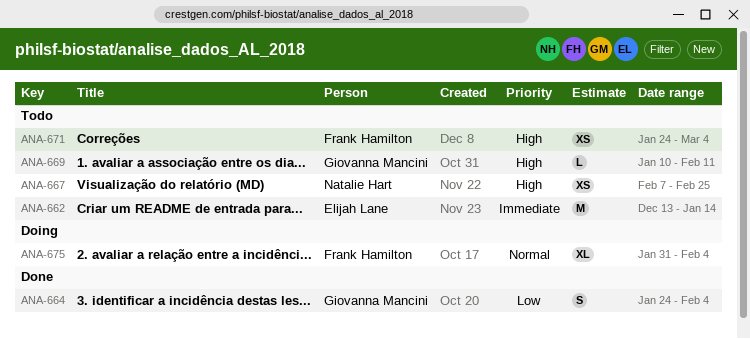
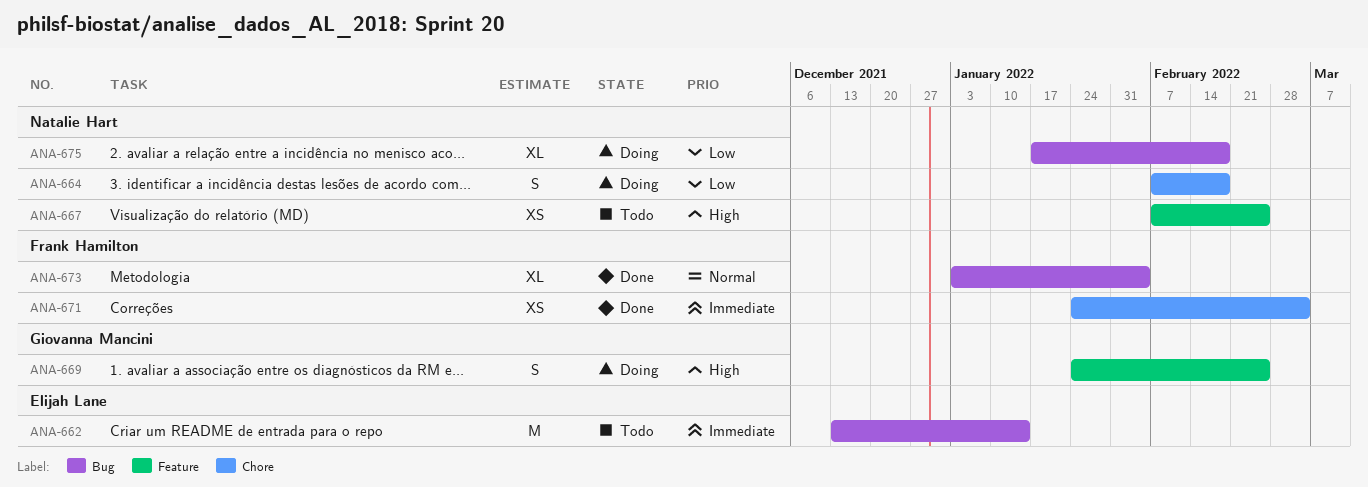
ANA-664, status: Done -> Doing
ANA-664, owner: Giovanna Mancini -> Natalie Hart
ANA-664, start: Jan 24 -> Feb 7
ANA-664, due: Feb 4 -> Feb 18
ANA-669, status: Todo -> Doing
ANA-669, estimate: L -> S
ANA-669, start: Jan 10 -> Jan 24
ANA-669, due: Feb 11 -> Feb 25
ANA-671, status: Todo -> Done
ANA-671, priority: High -> Immediate
ANA-673: none -> present
ANA-675, owner: Frank Hamilton -> Natalie Hart
ANA-675, priority: Normal -> Low
ANA-675, start: Jan 31 -> Jan 17
ANA-675, due: Feb 4 -> Feb 18

